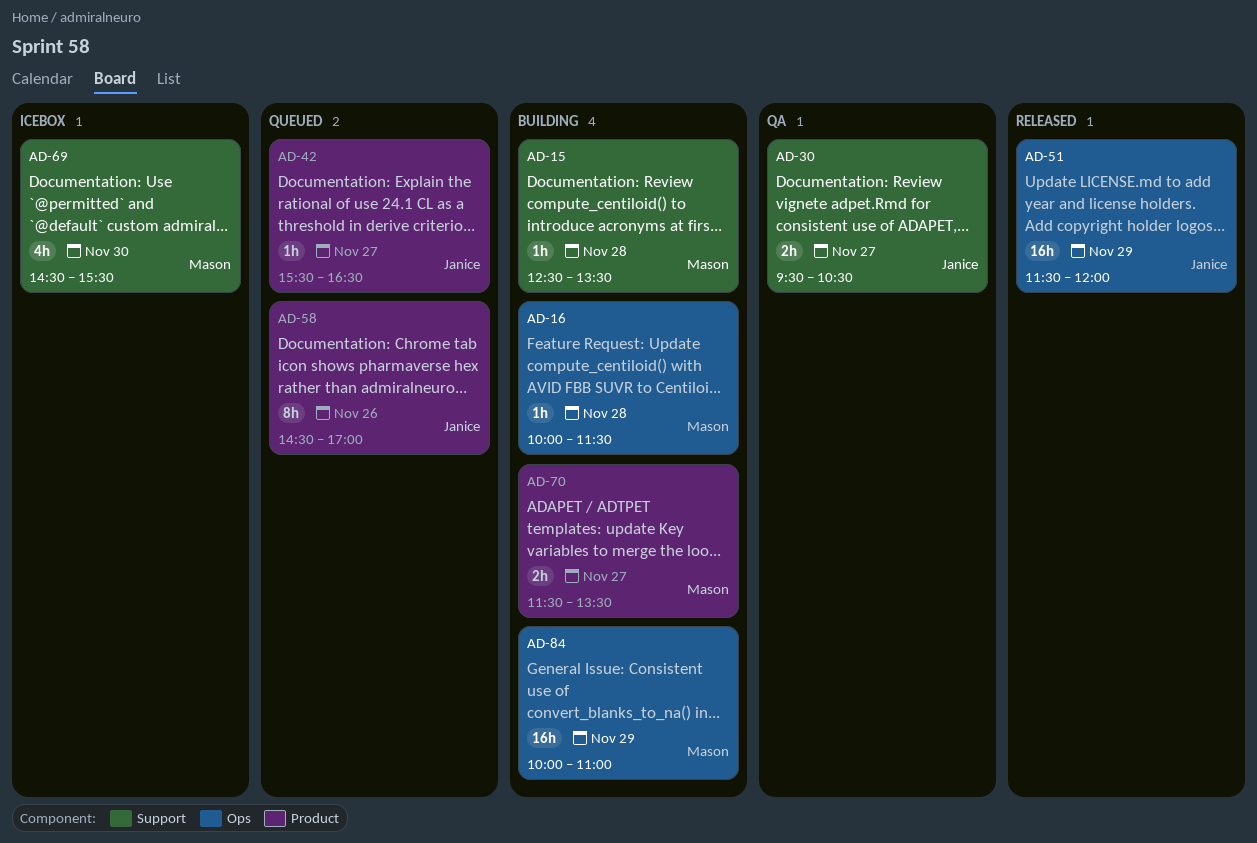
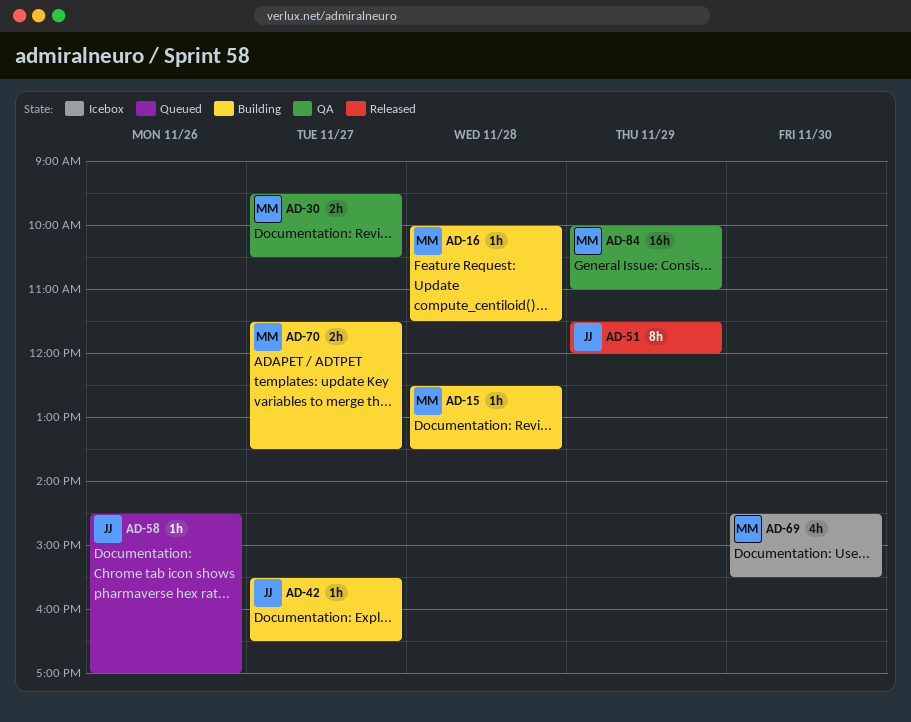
AD-30, owner: Janice -> Mason
AD-42, status: Queued -> Building
AD-51, estimate: 16h -> 8h
AD-58, estimate: 8h -> 1h
AD-84, status: Building -> QA

